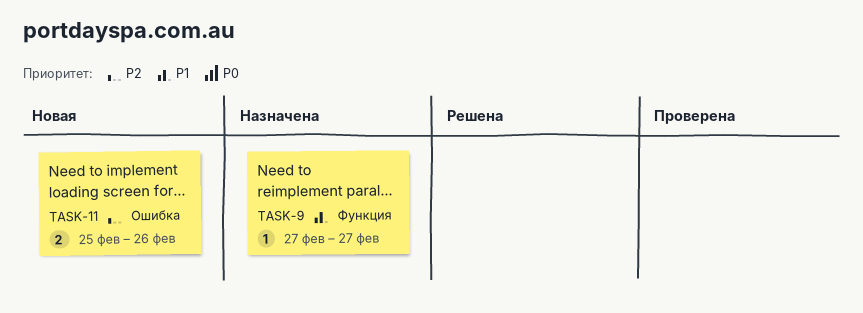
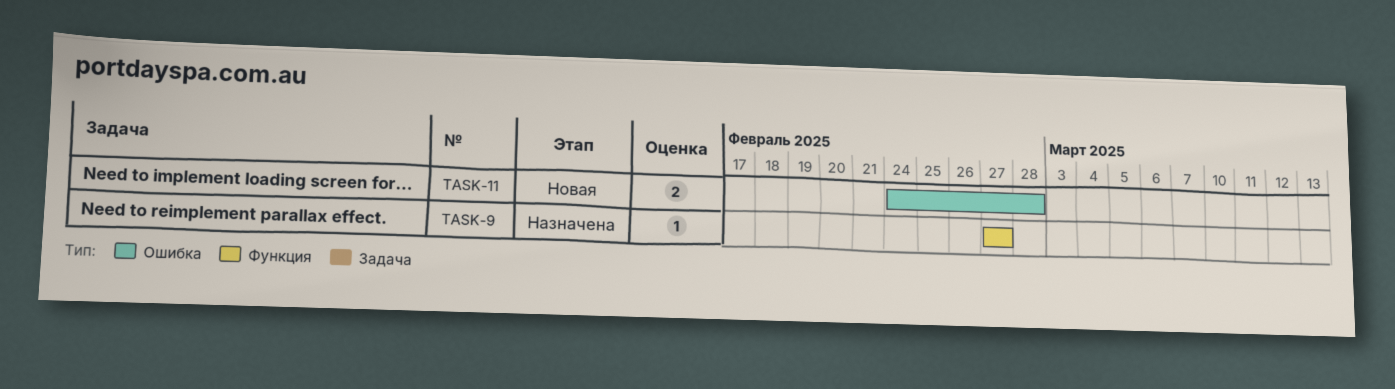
TASK-11, start: Feb 25 -> Feb 24
TASK-11, due: Feb 26 -> Feb 28

